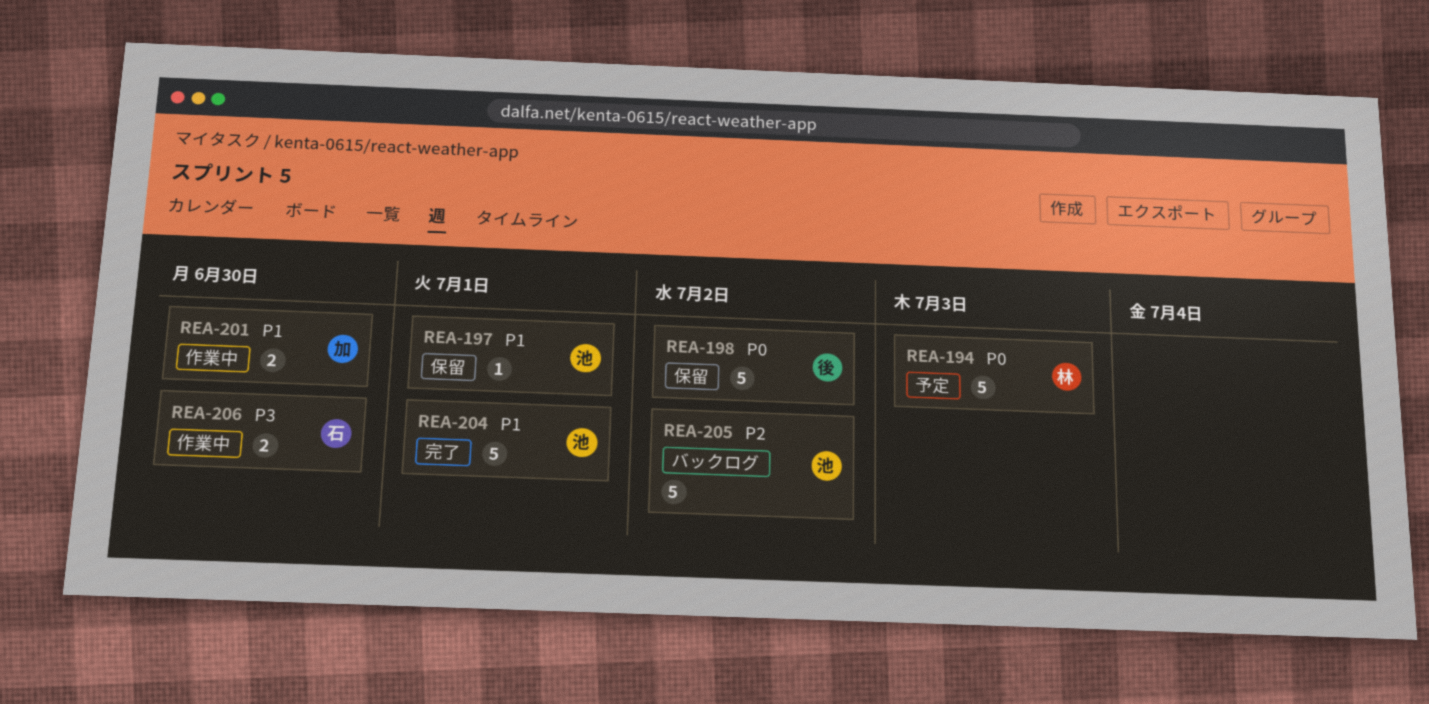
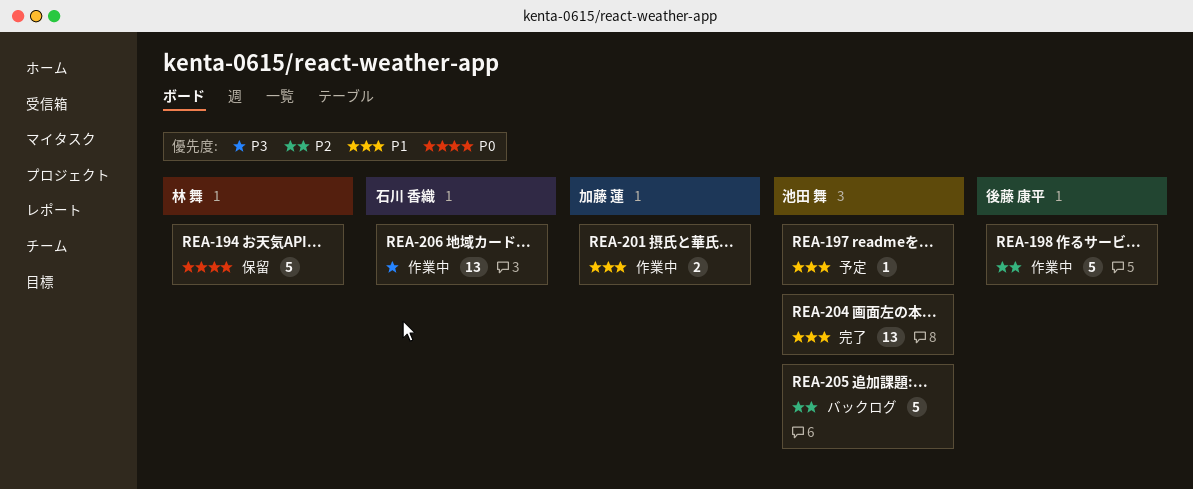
REA-194, status: 予定 -> 保留
REA-197, status: 保留 -> 予定
REA-198, status: 保留 -> 作業中
REA-198, priority: P0 -> P2
REA-204, estimate: 5 -> 13
REA-206, estimate: 2 -> 13

